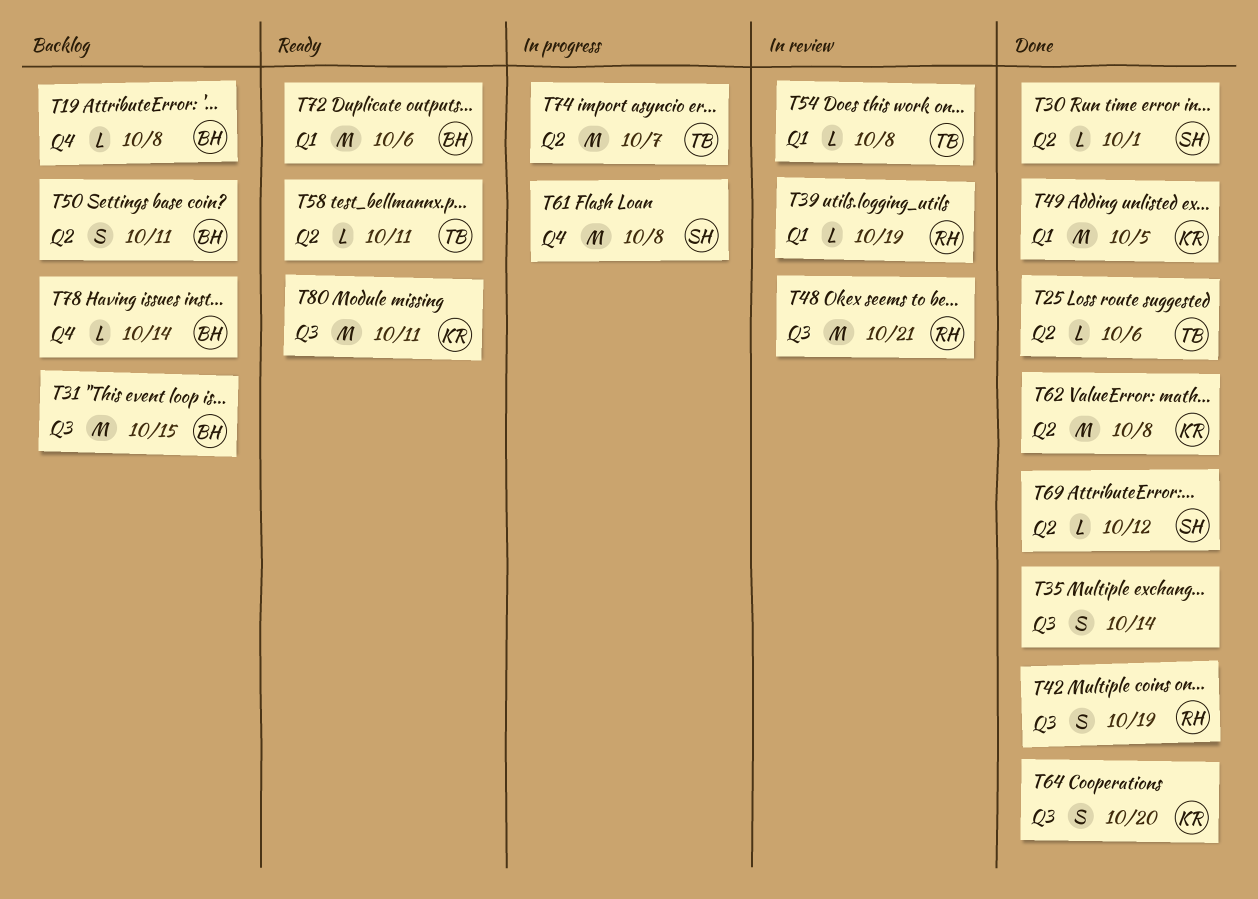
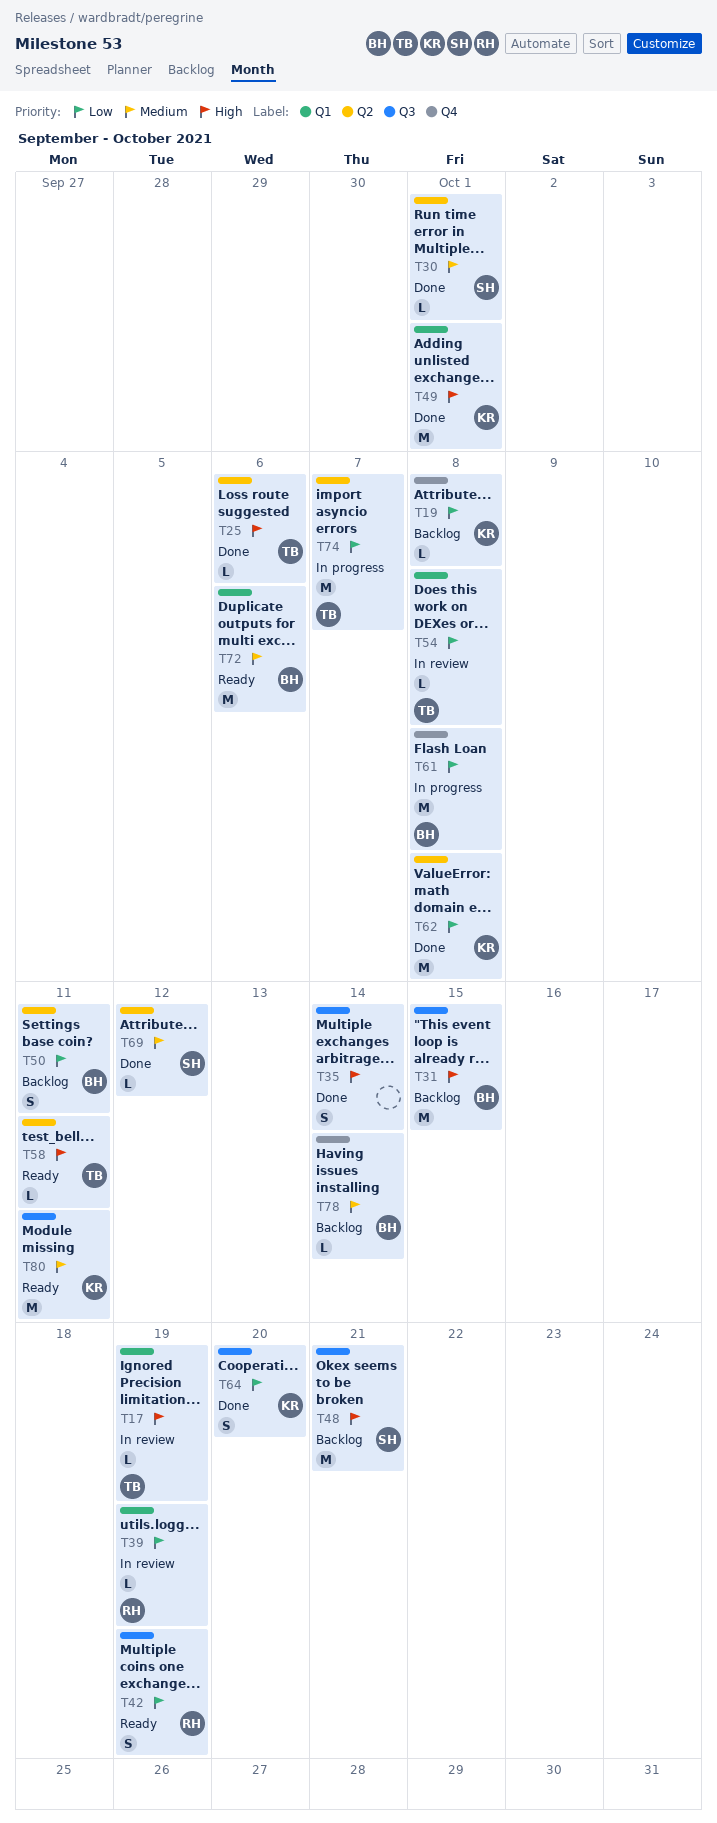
T17: none -> present
T19, owner: BH -> KR
T42, status: Done -> Ready
T48, status: In review -> Backlog
T48, owner: RH -> SH
T49, due: Oct 5 -> Oct 1
T61, owner: SH -> BH

